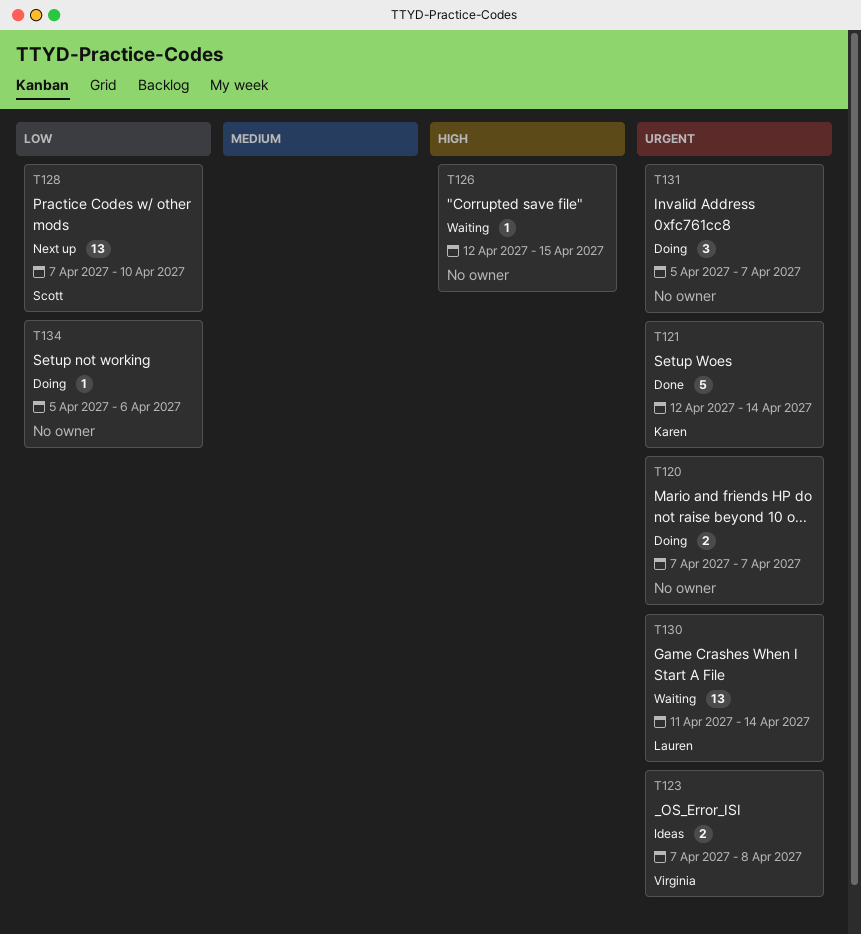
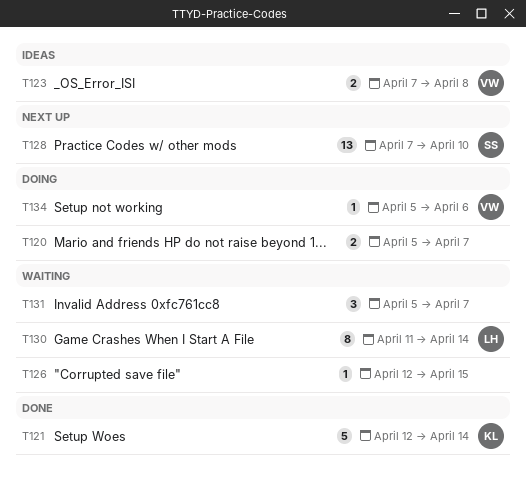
T120, start: Apr 7 -> Apr 5
T130, estimate: 13 -> 8
T131, status: Doing -> Waiting
T134, owner: none -> Virginia

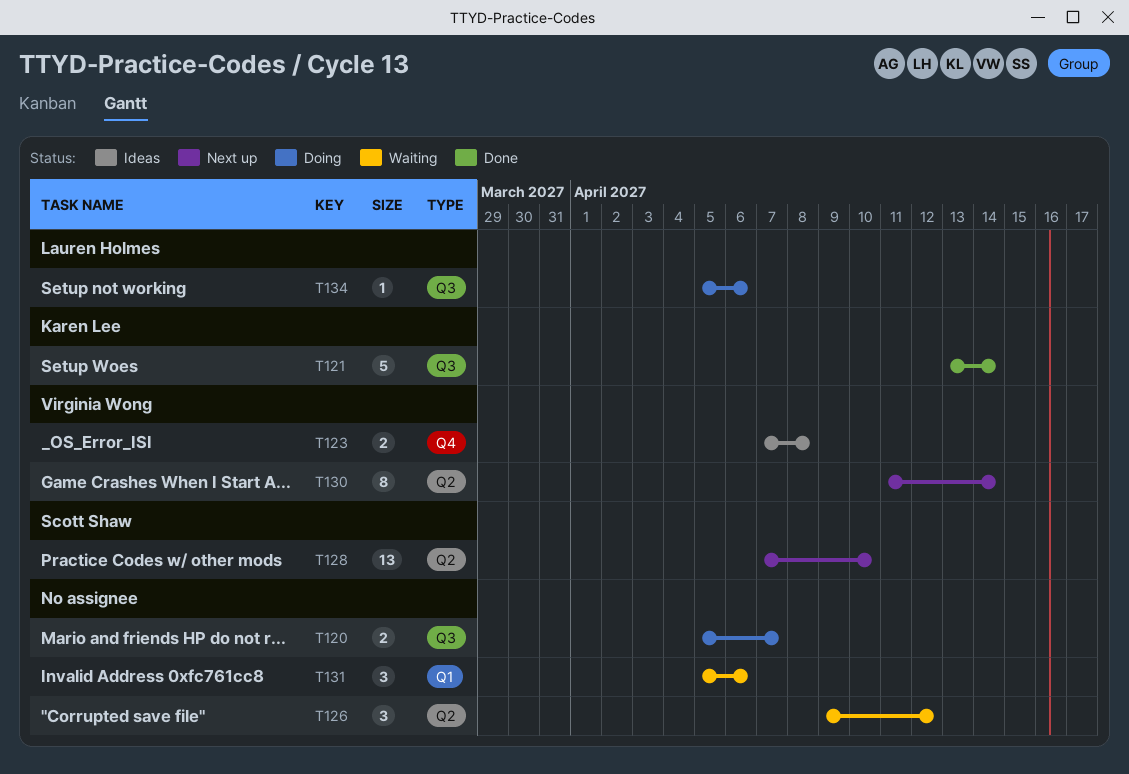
T121, start: Apr 12 -> Apr 13
T126, estimate: 1 -> 3
T126, start: Apr 12 -> Apr 9
T126, due: Apr 15 -> Apr 12
T130, status: Waiting -> Next up
T130, owner: Lauren Holmes -> Virginia Wong
T131, due: Apr 7 -> Apr 6
T134, owner: Virginia Wong -> Lauren Holmes

